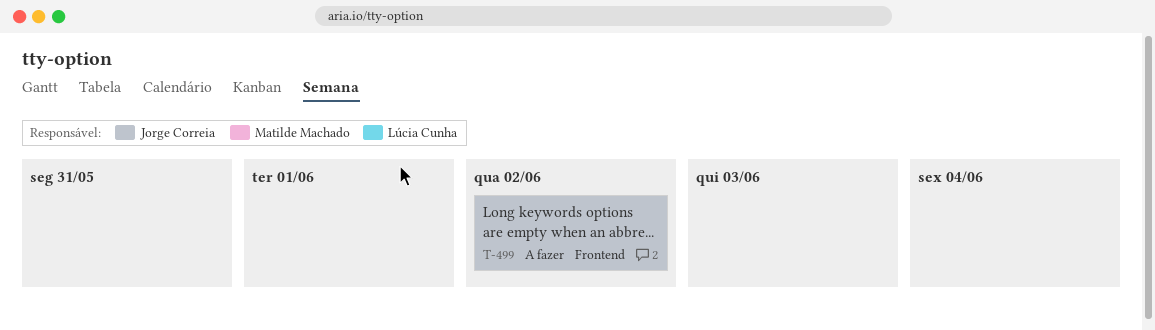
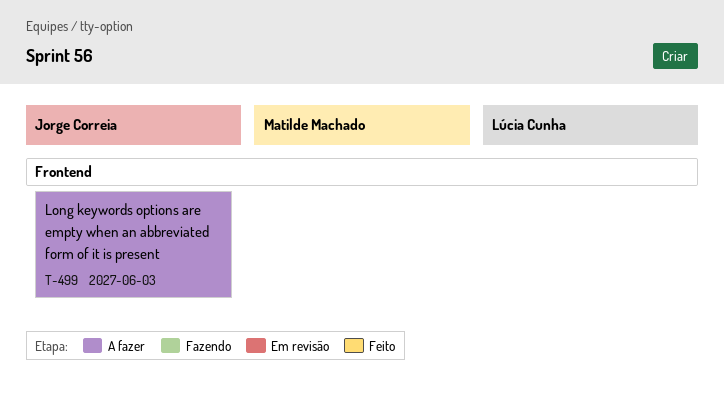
T-499, due: Jun 2 -> Jun 3

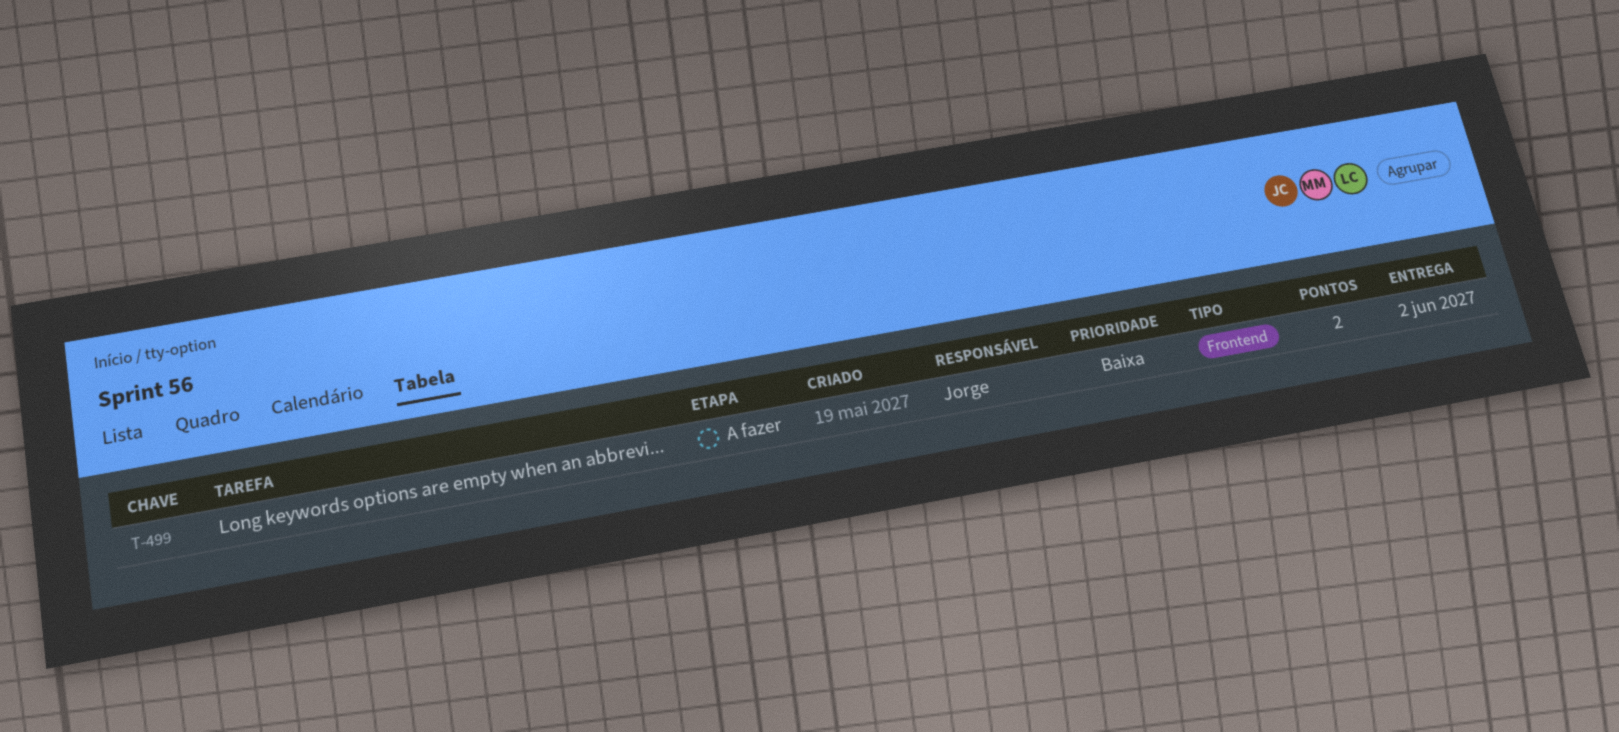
T-499, due: Jun 3 -> Jun 2

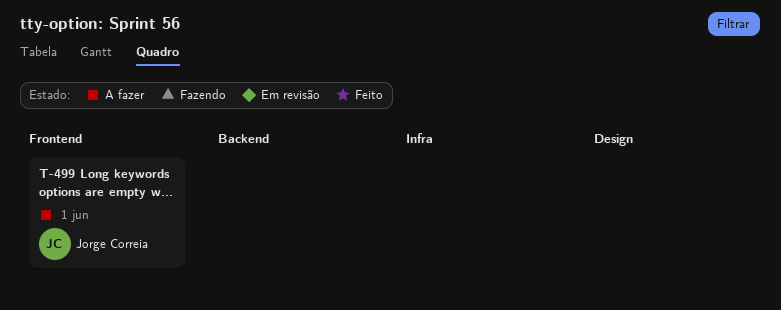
T-499, due: Jun 2 -> Jun 1

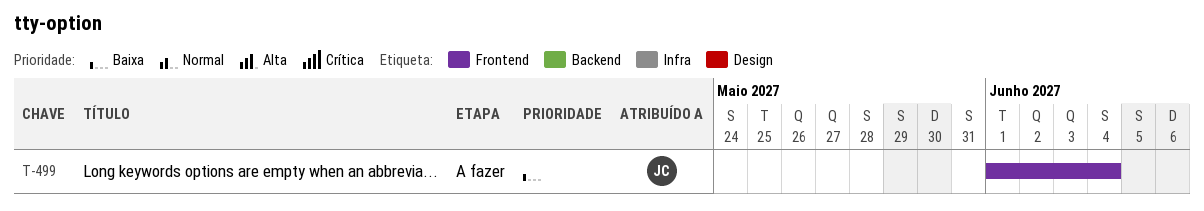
T-499, due: Jun 1 -> Jun 4

